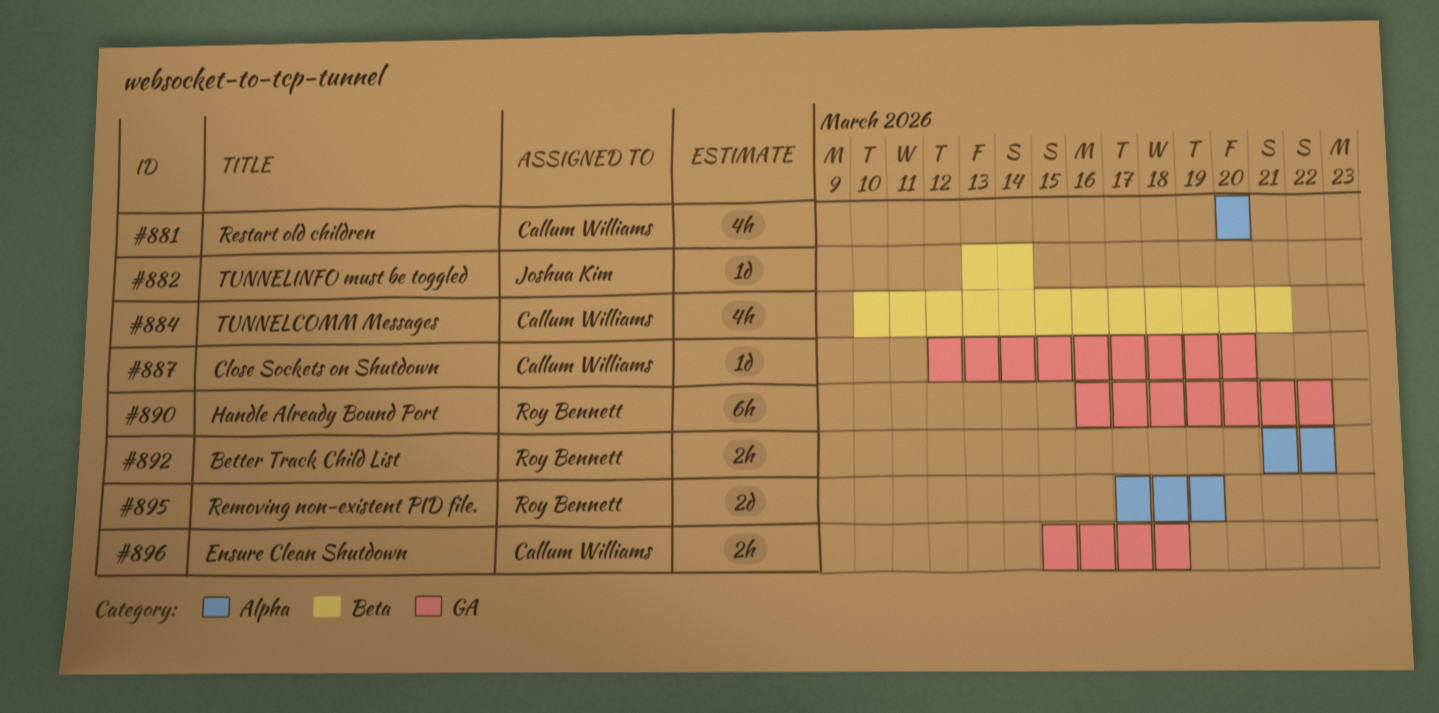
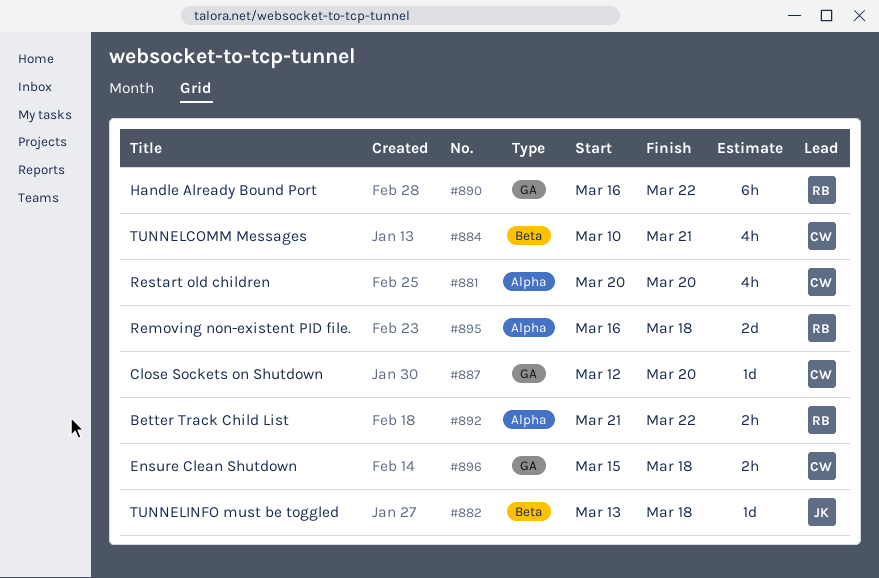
#882, due: Mar 14 -> Mar 18
#895, start: Mar 17 -> Mar 16
#895, due: Mar 19 -> Mar 18

